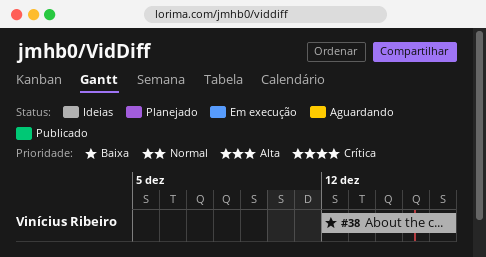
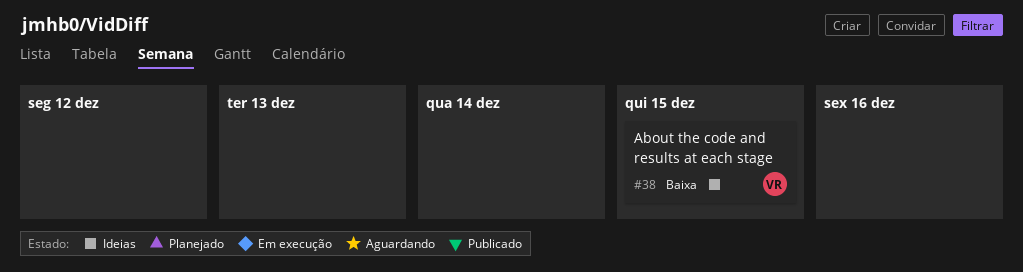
#38, due: Dec 16 -> Dec 15

